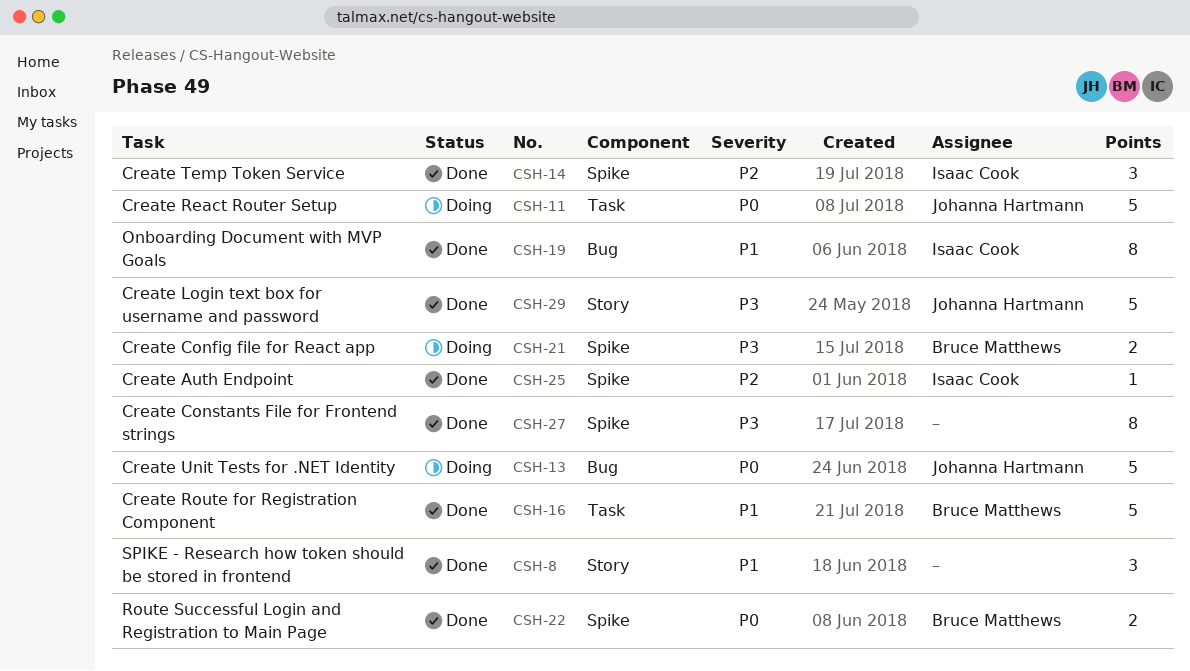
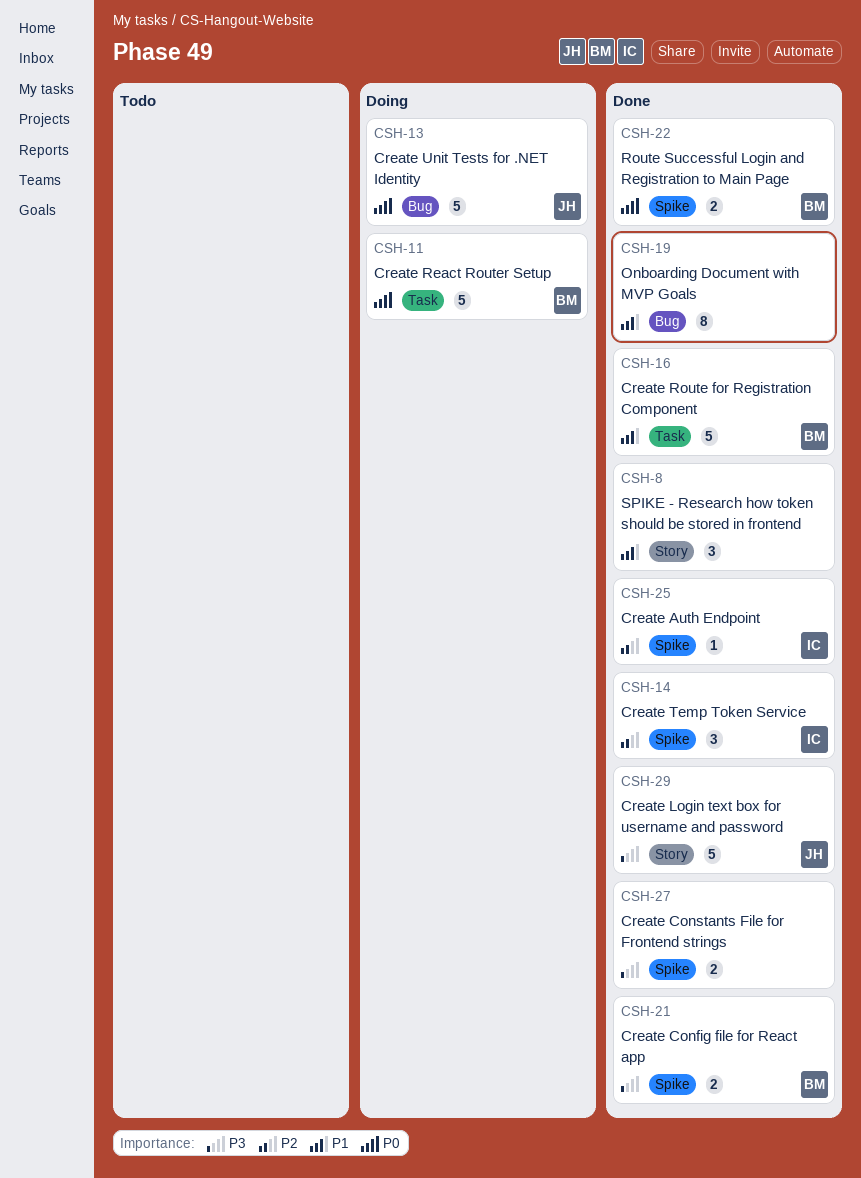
CSH-11, owner: Johanna Hartmann -> Bruce Matthews
CSH-19, owner: Isaac Cook -> none
CSH-21, status: Doing -> Done
CSH-27, estimate: 8 -> 2

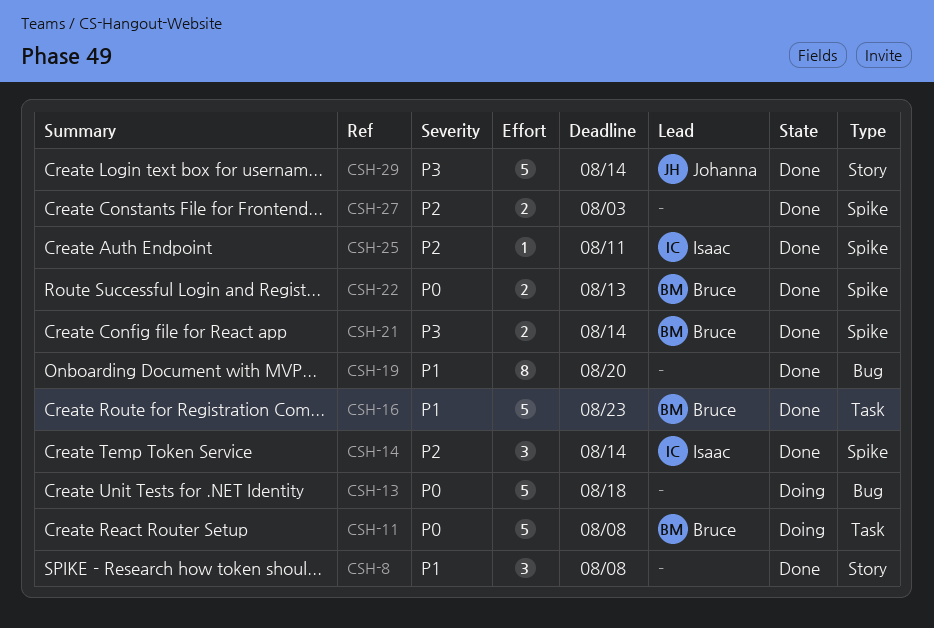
CSH-13, owner: Johanna -> none
CSH-27, priority: P3 -> P2

